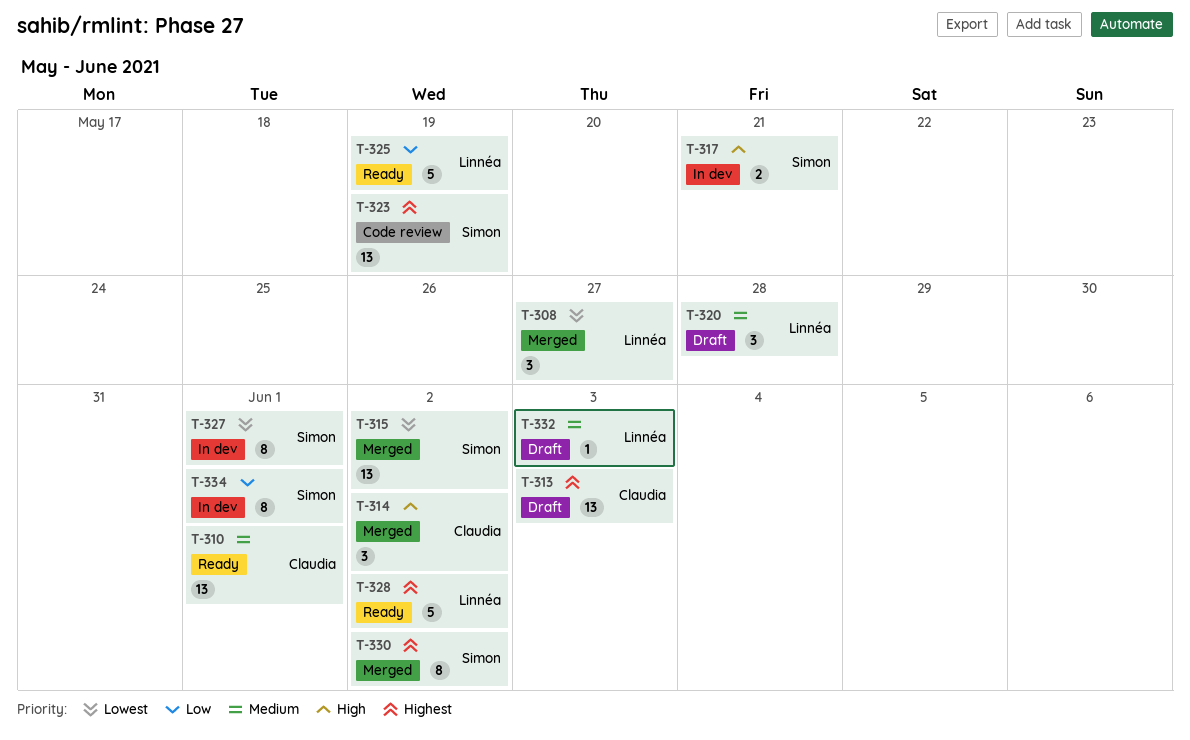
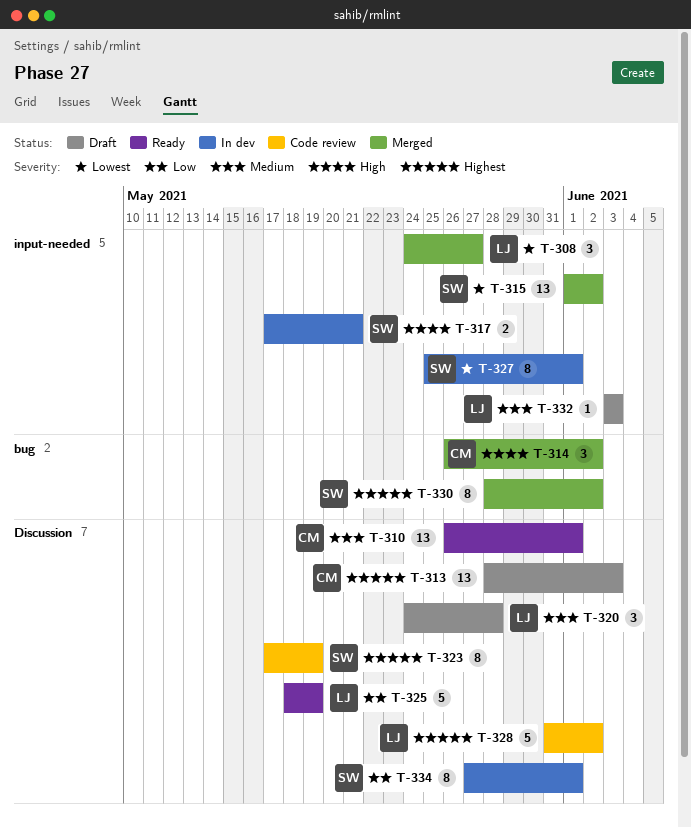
T-323, estimate: 13 -> 8
T-328, status: Ready -> Code review

